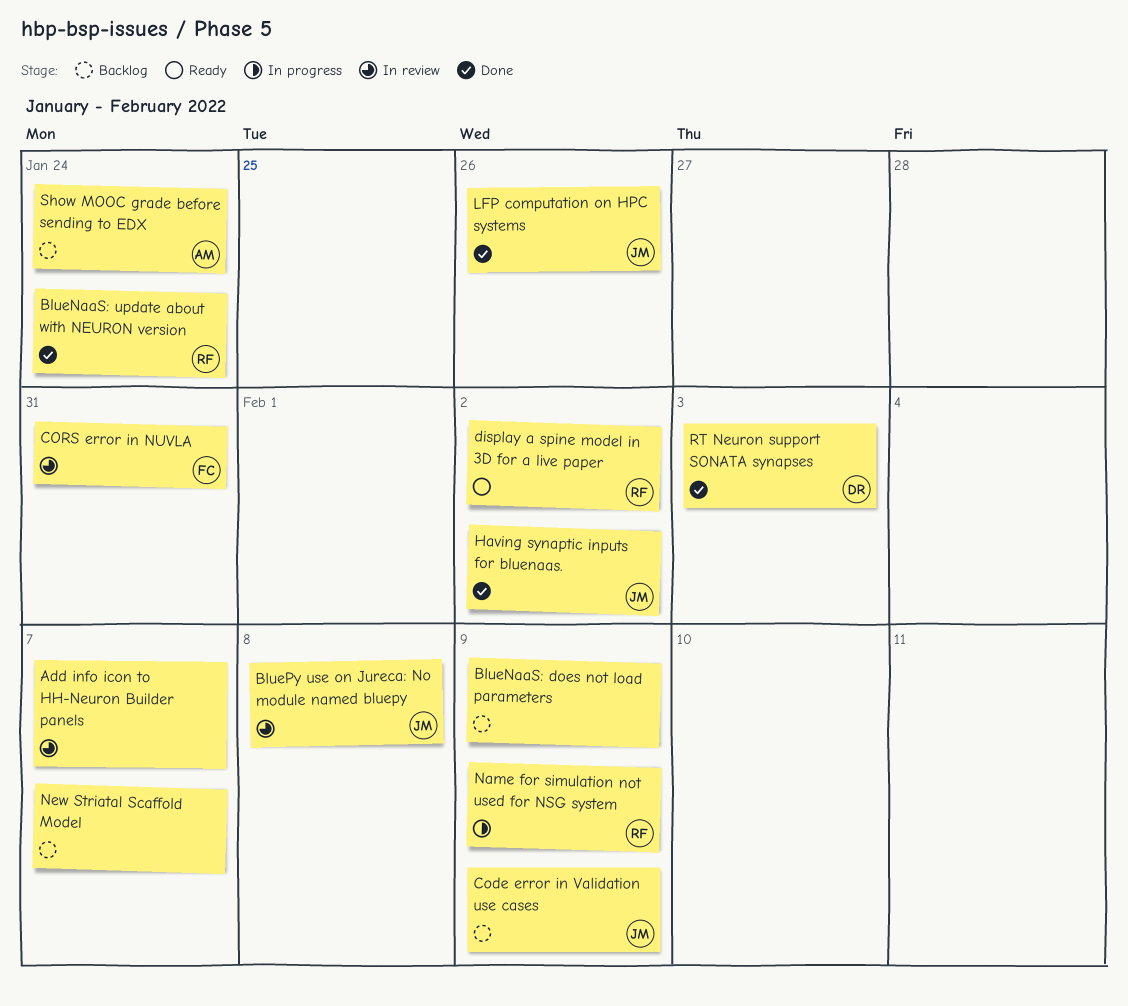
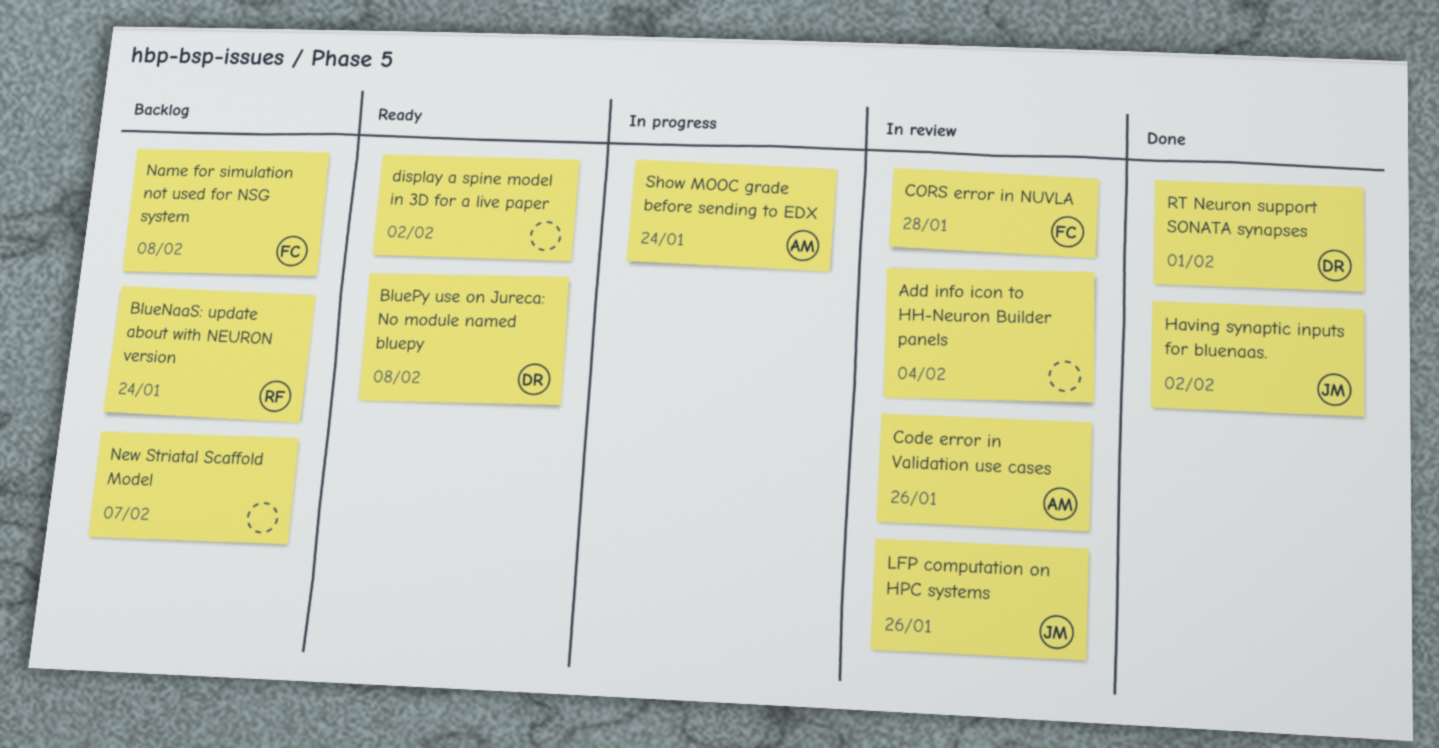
Add info icon to HH-Neuron Builder panels, due: Feb 7 -> Feb 4
BlueNaaS: does not load parameters: present -> none
BlueNaaS: update about with NEURON version, status: Done -> Backlog
BluePy use on Jureca: No module named bluepy, status: In review -> Ready
BluePy use on Jureca: No module named bluepy, owner: JM -> DR
Code error in Validation use cases, status: Backlog -> In review
Code error in Validation use cases, owner: JM -> AM
Code error in Validation use cases, due: Feb 9 -> Jan 26
CORS error in NUVLA, due: Jan 31 -> Jan 28
display a spine model in 3D for a live paper, owner: RF -> none
LFP computation on HPC systems, status: Done -> In review
Name for simulation not used for NSG system, status: In progress -> Backlog
Name for simulation not used for NSG system, owner: RF -> FC
Name for simulation not used for NSG system, due: Feb 9 -> Feb 8
RT Neuron support SONATA synapses, due: Feb 3 -> Feb 1
Show MOOC grade before sending to EDX, status: Backlog -> In progress

